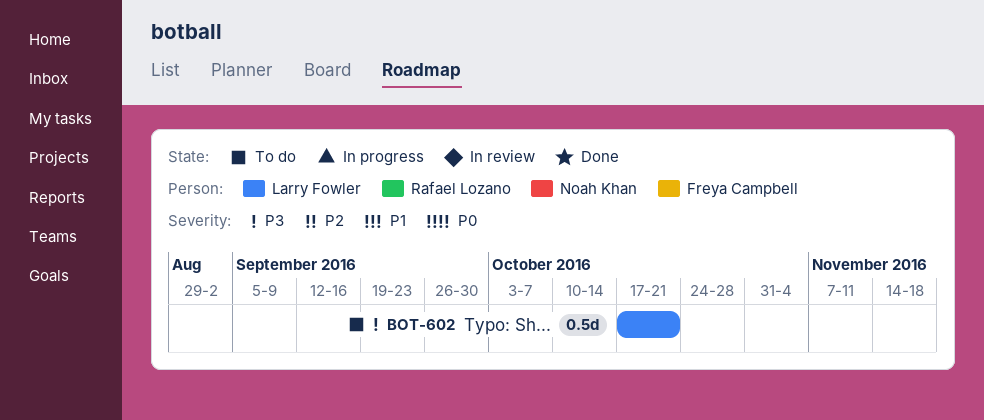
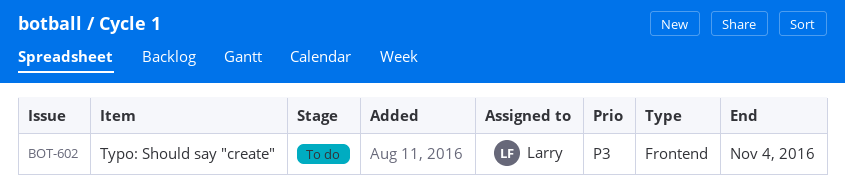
BOT-602, due: Oct 21 -> Nov 4

